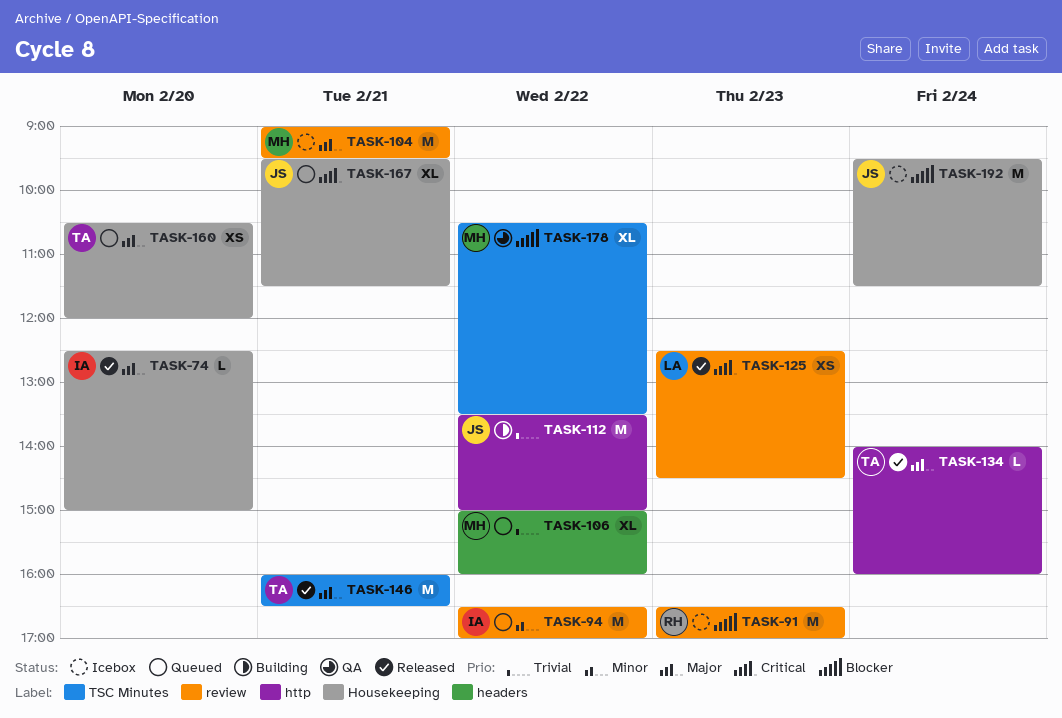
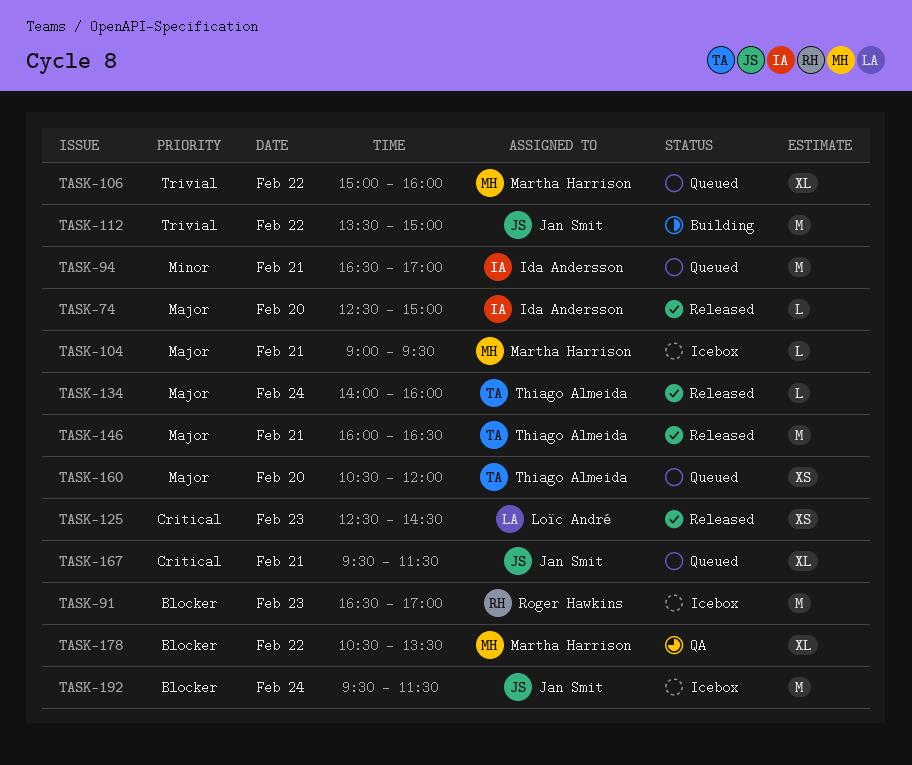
TASK-94, day: Feb 22 -> Feb 21
TASK-104, estimate: M -> L

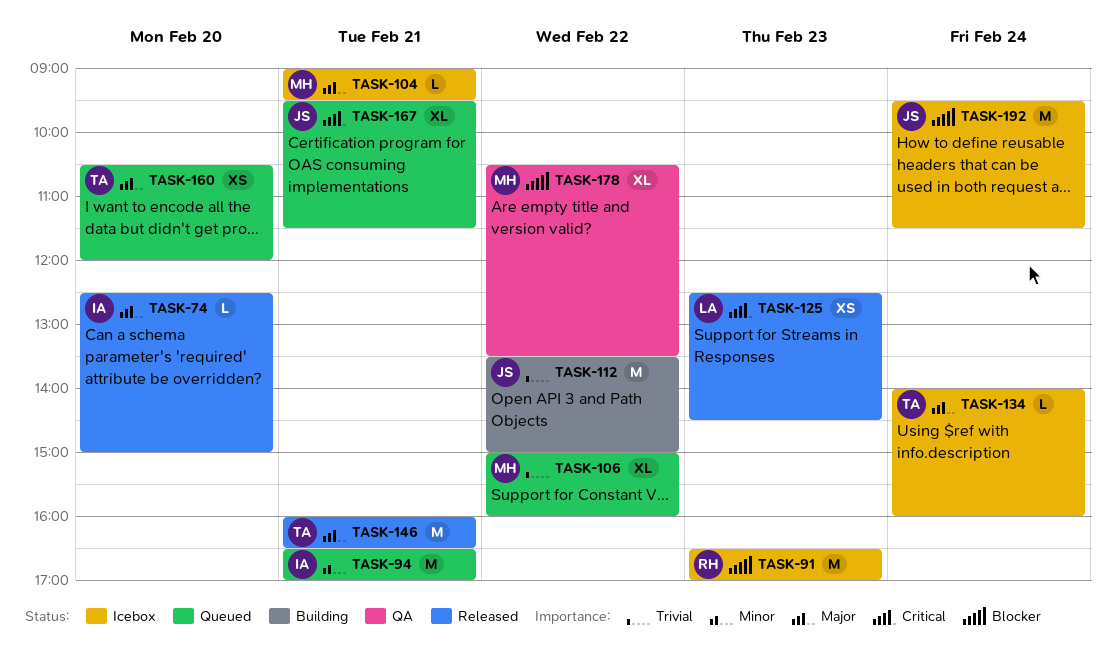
TASK-134, status: Released -> Icebox

